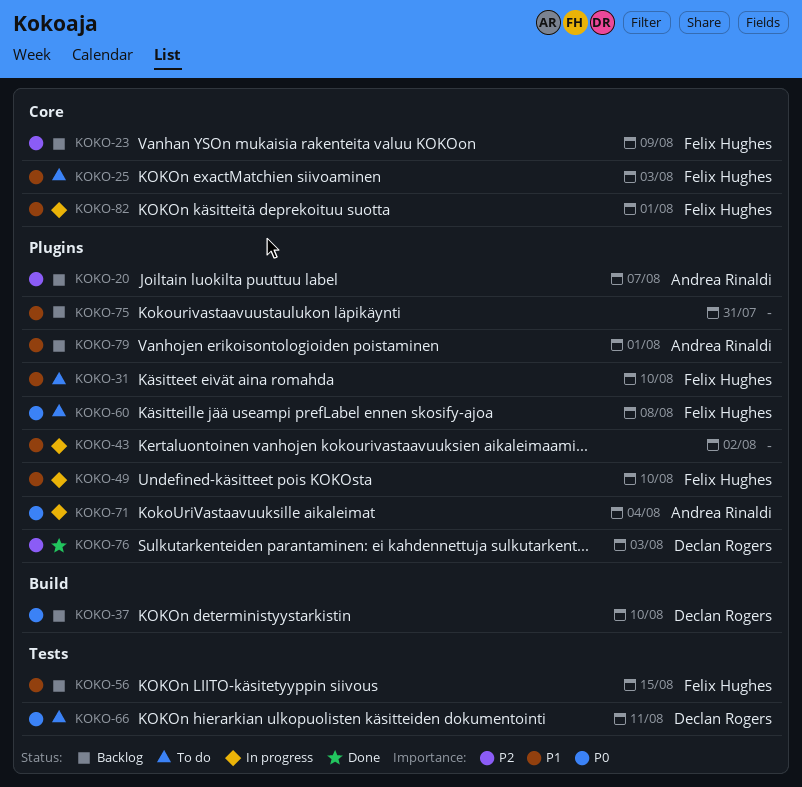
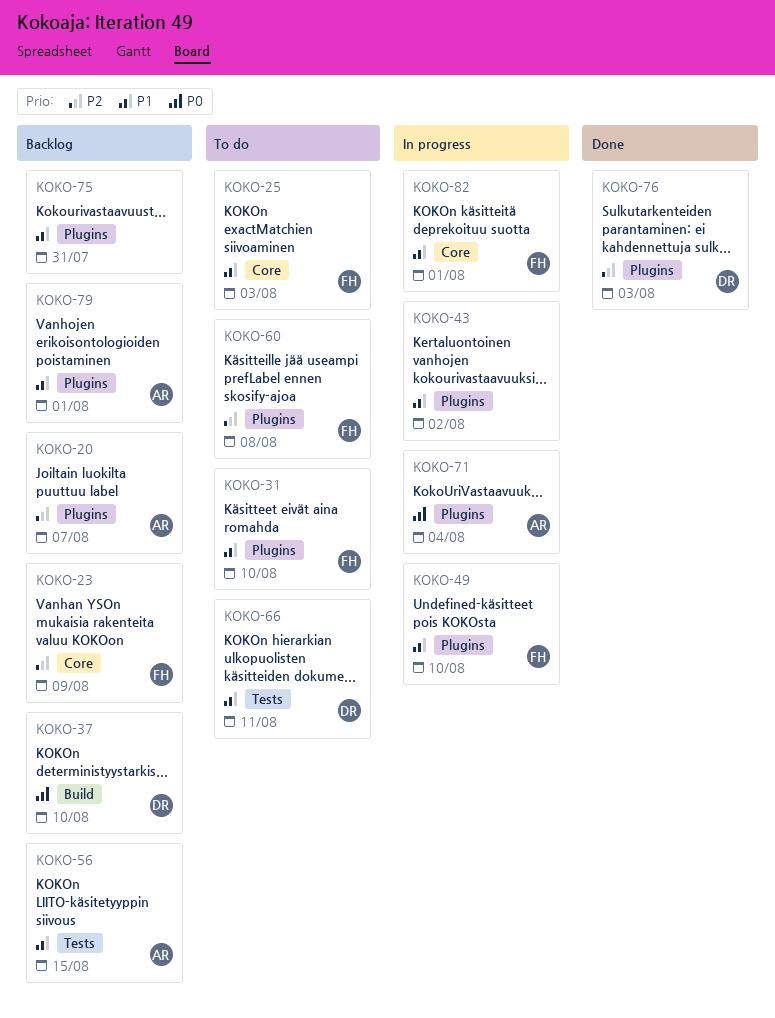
KOKO-56, owner: Felix Hughes -> Andrea Rinaldi
KOKO-60, priority: P0 -> P2
KOKO-66, priority: P0 -> P1

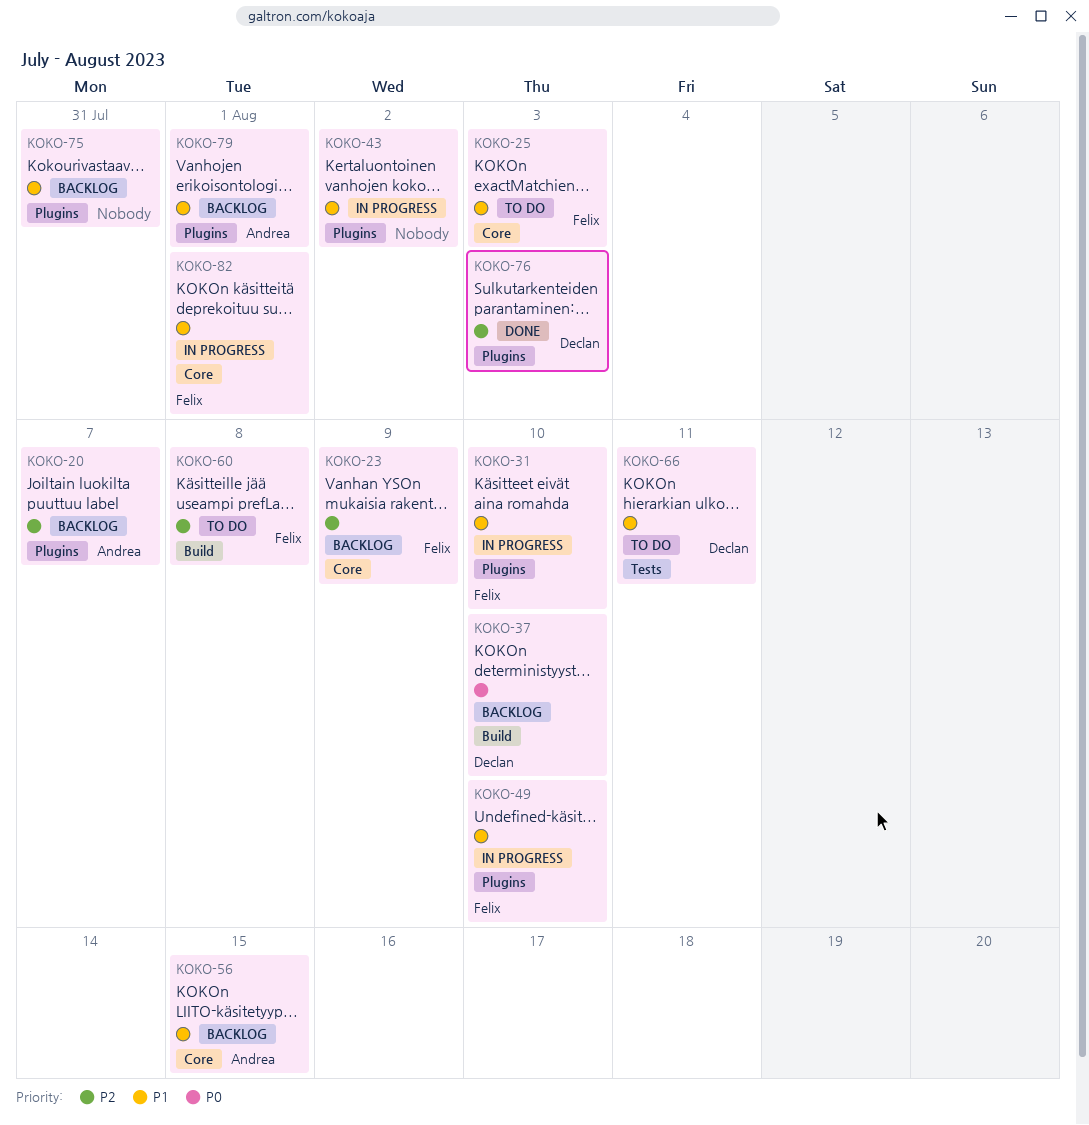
KOKO-31, status: To do -> In progress
KOKO-56, label: Tests -> Core
KOKO-60, label: Plugins -> Build
KOKO-71: present -> none

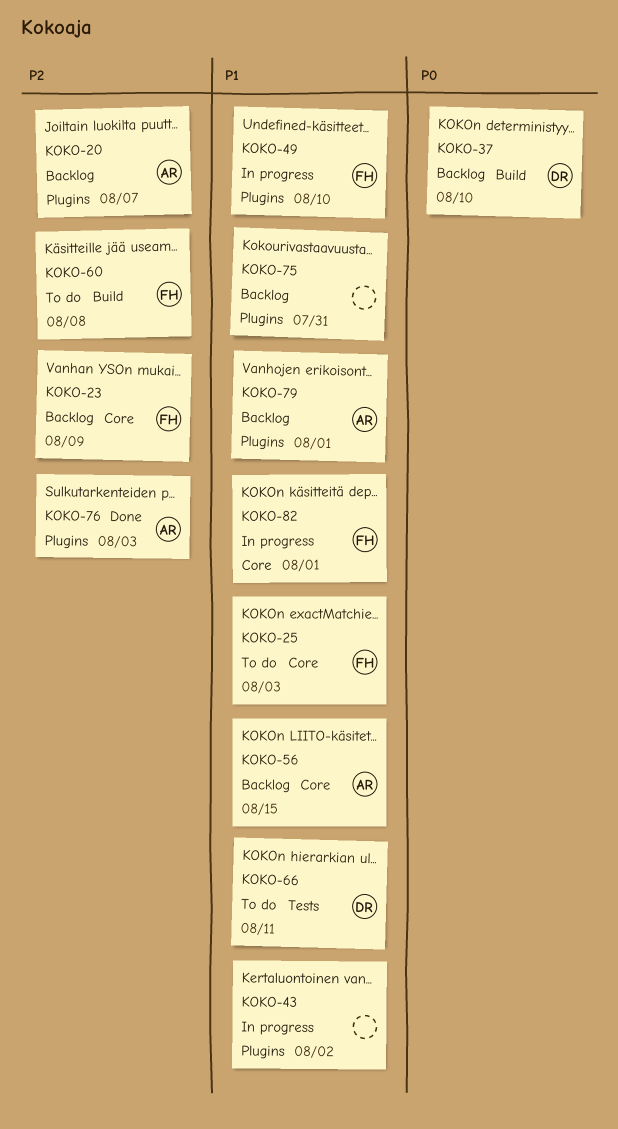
KOKO-31: present -> none
KOKO-76, owner: Declan -> Andrea

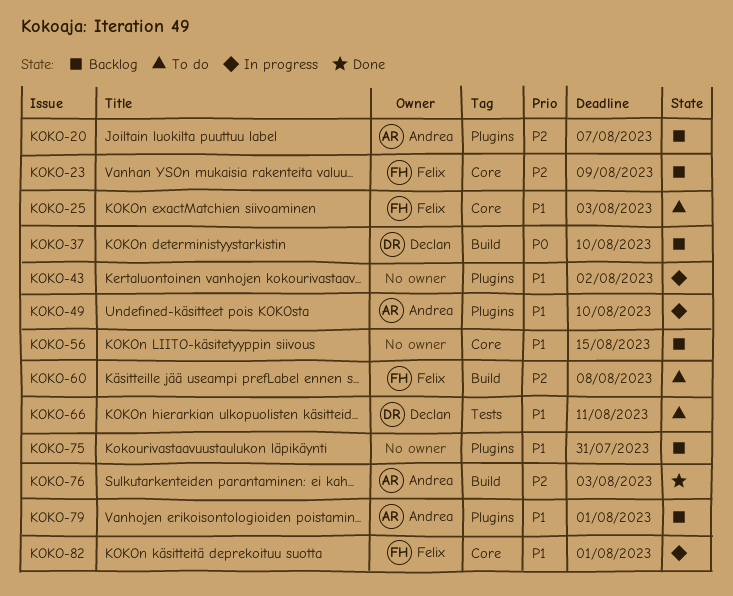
KOKO-49, owner: Felix -> Andrea
KOKO-56, owner: Andrea -> none
KOKO-76, label: Plugins -> Build

